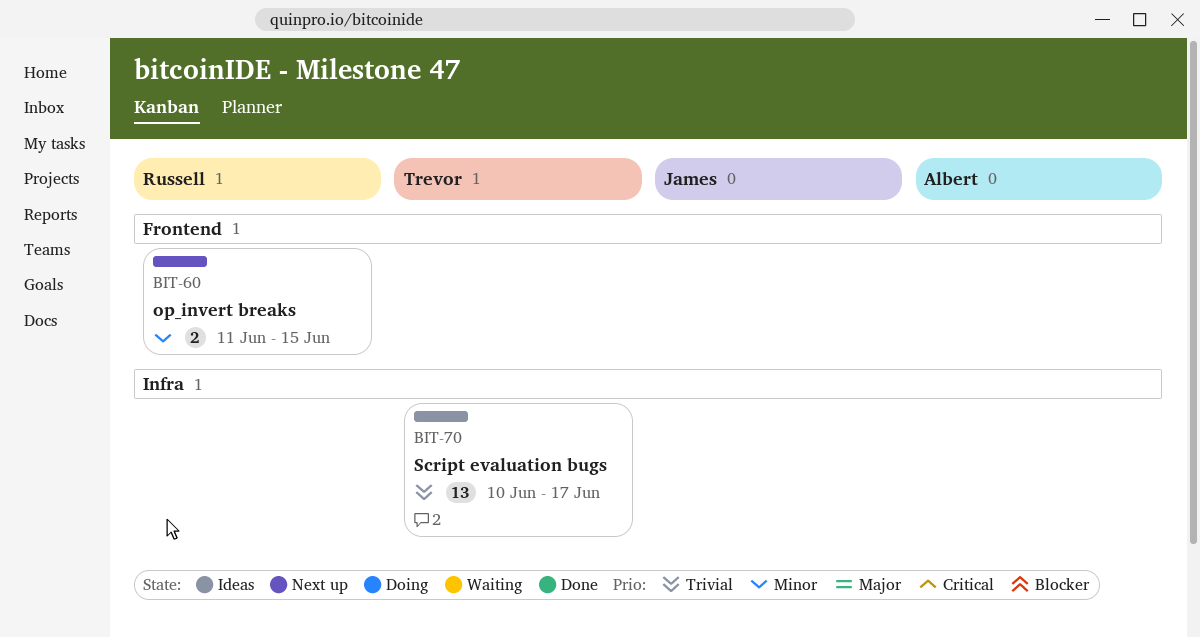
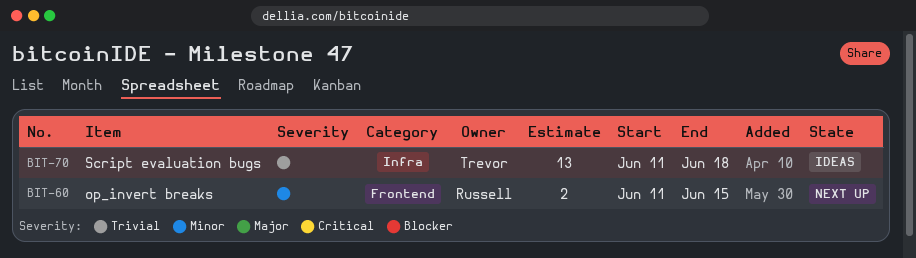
BIT-70, start: Jun 10 -> Jun 11
BIT-70, due: Jun 17 -> Jun 18

